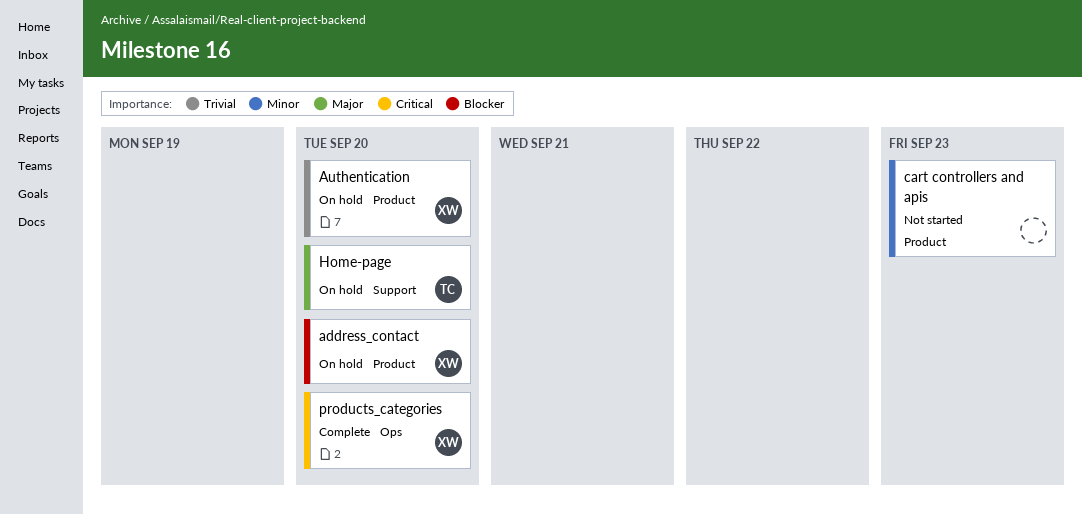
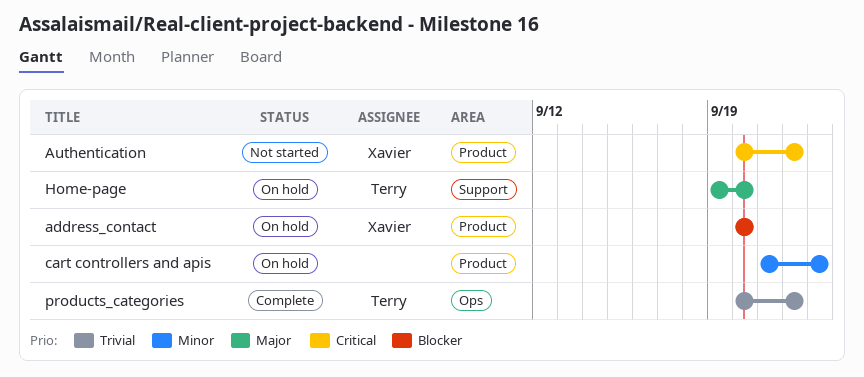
Authentication, status: On hold -> Not started
Authentication, priority: Trivial -> Critical
Authentication, due: Sep 20 -> Sep 22
cart controllers and apis, status: Not started -> On hold
products_categories, owner: Xavier -> Terry
products_categories, priority: Critical -> Trivial
products_categories, due: Sep 20 -> Sep 22

